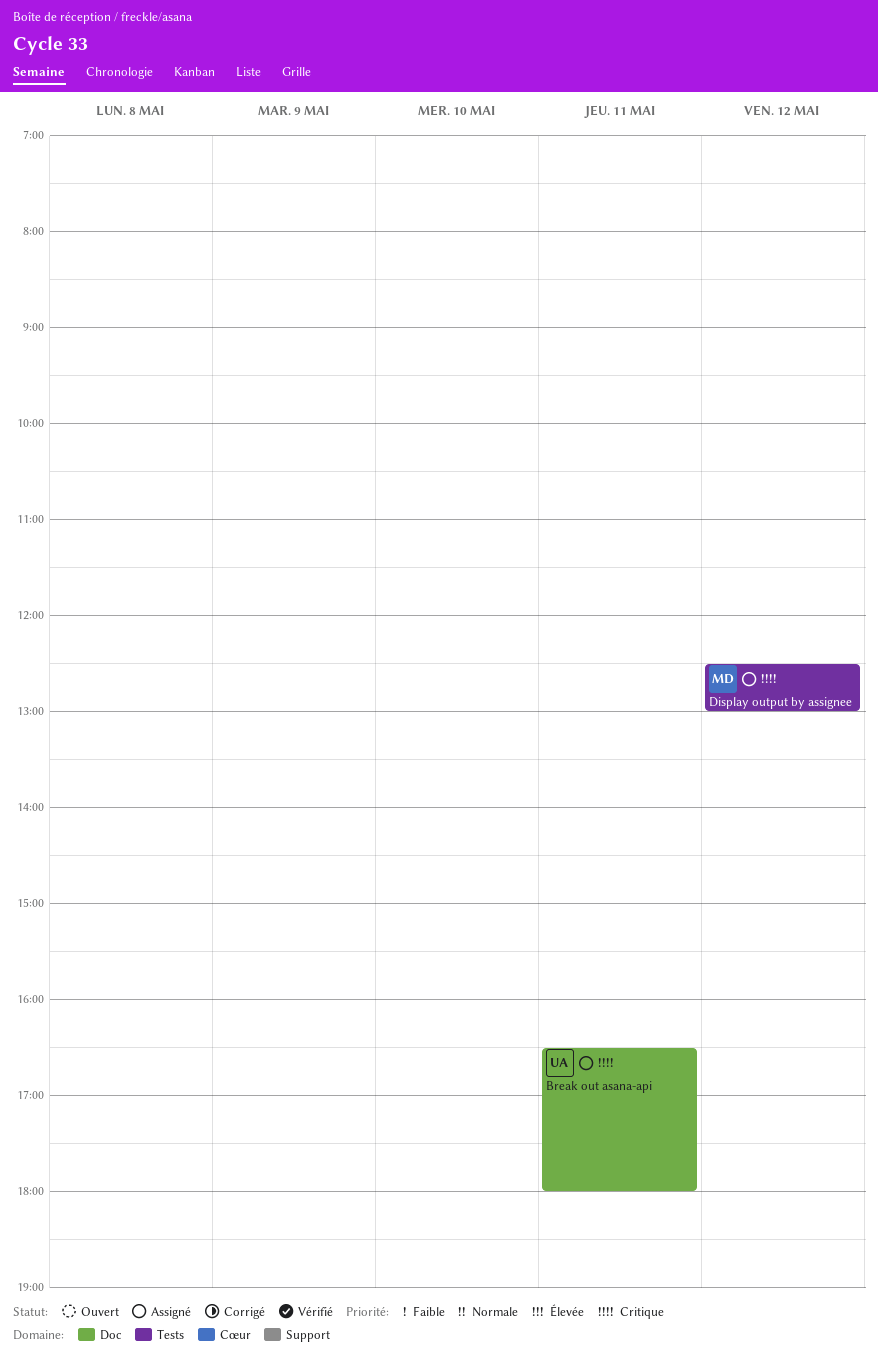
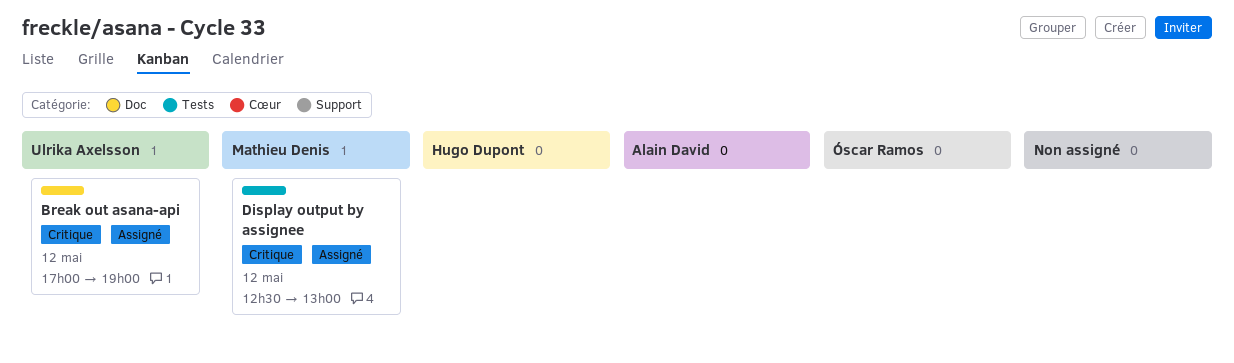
Break out asana-api, day: May 11 -> May 12
Break out asana-api, begins: 16:30 -> 17:00
Break out asana-api, ends: 18:00 -> 19:00

